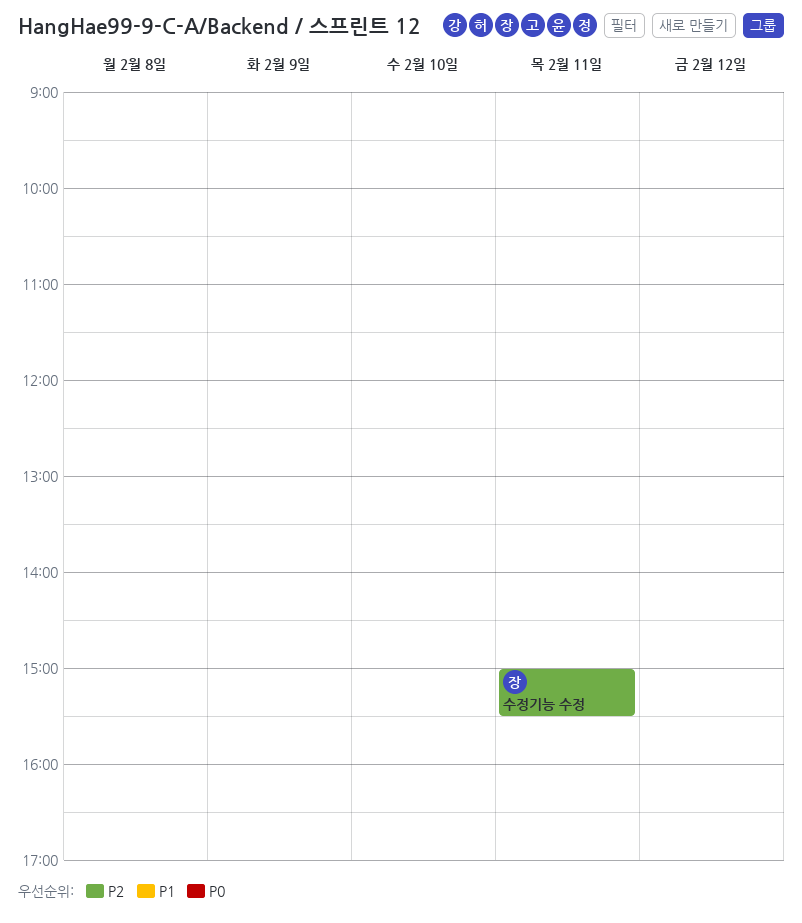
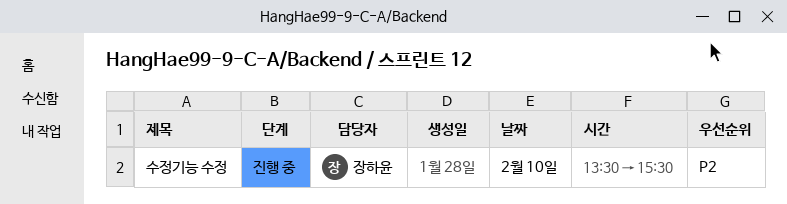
수정기능 수정, day: Feb 11 -> Feb 10
수정기능 수정, begins: 15:00 -> 13:30

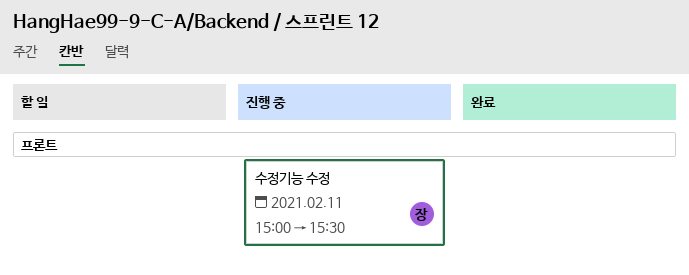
수정기능 수정, day: Feb 10 -> Feb 11
수정기능 수정, begins: 13:30 -> 15:00

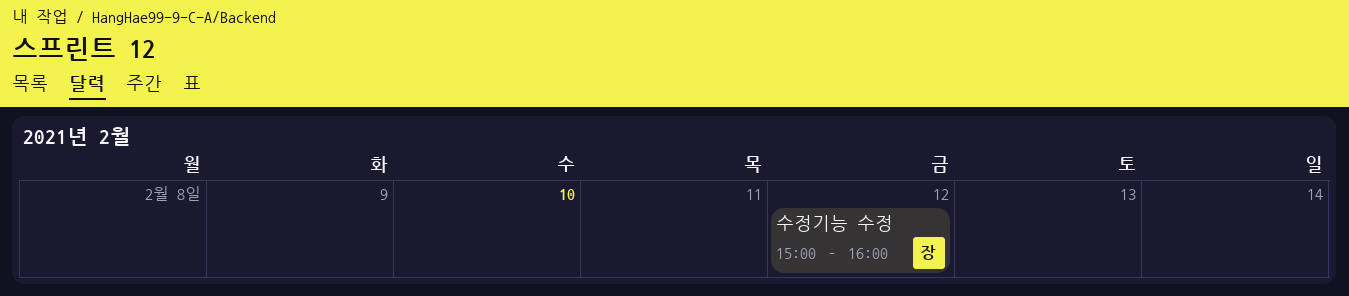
수정기능 수정, day: Feb 11 -> Feb 12
수정기능 수정, ends: 15:30 -> 16:00

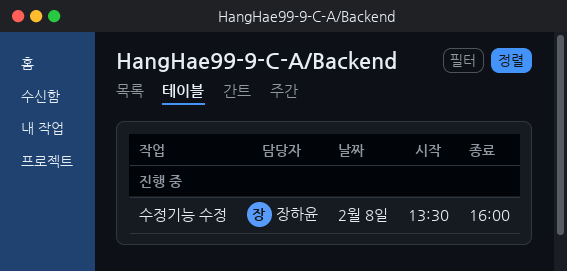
수정기능 수정, day: Feb 12 -> Feb 8
수정기능 수정, begins: 15:00 -> 13:30

